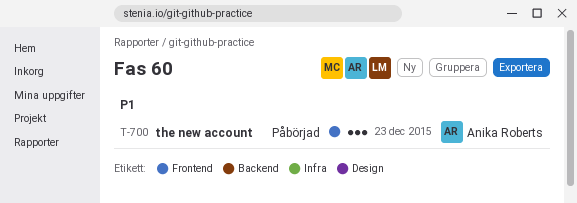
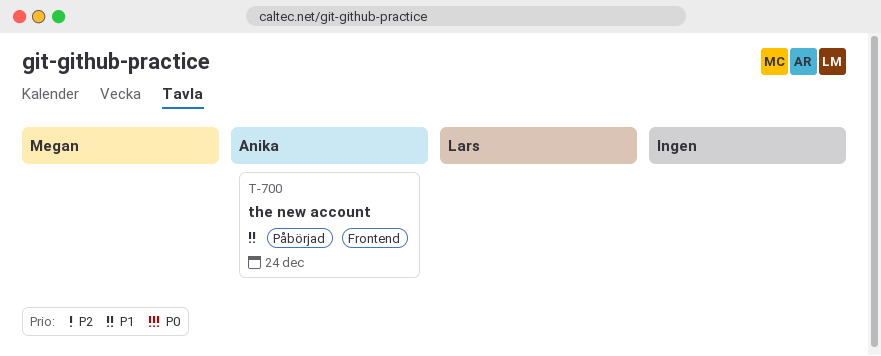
T-700, due: Dec 23 -> Dec 24

